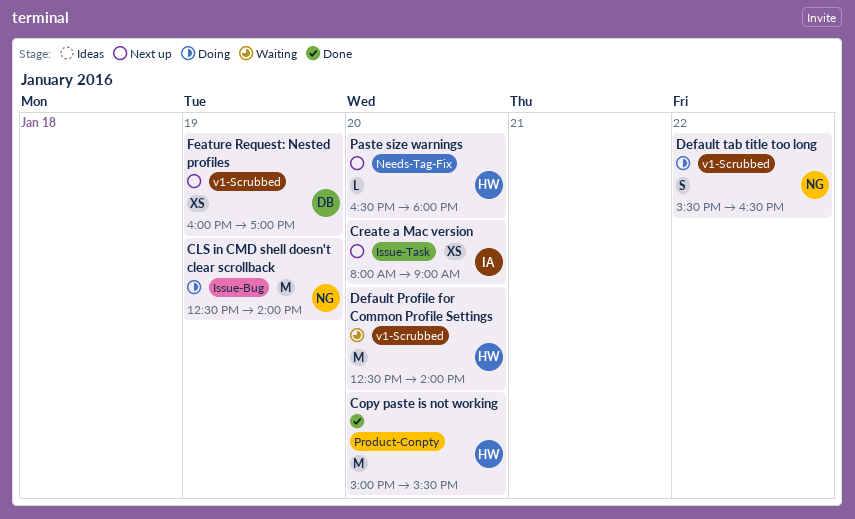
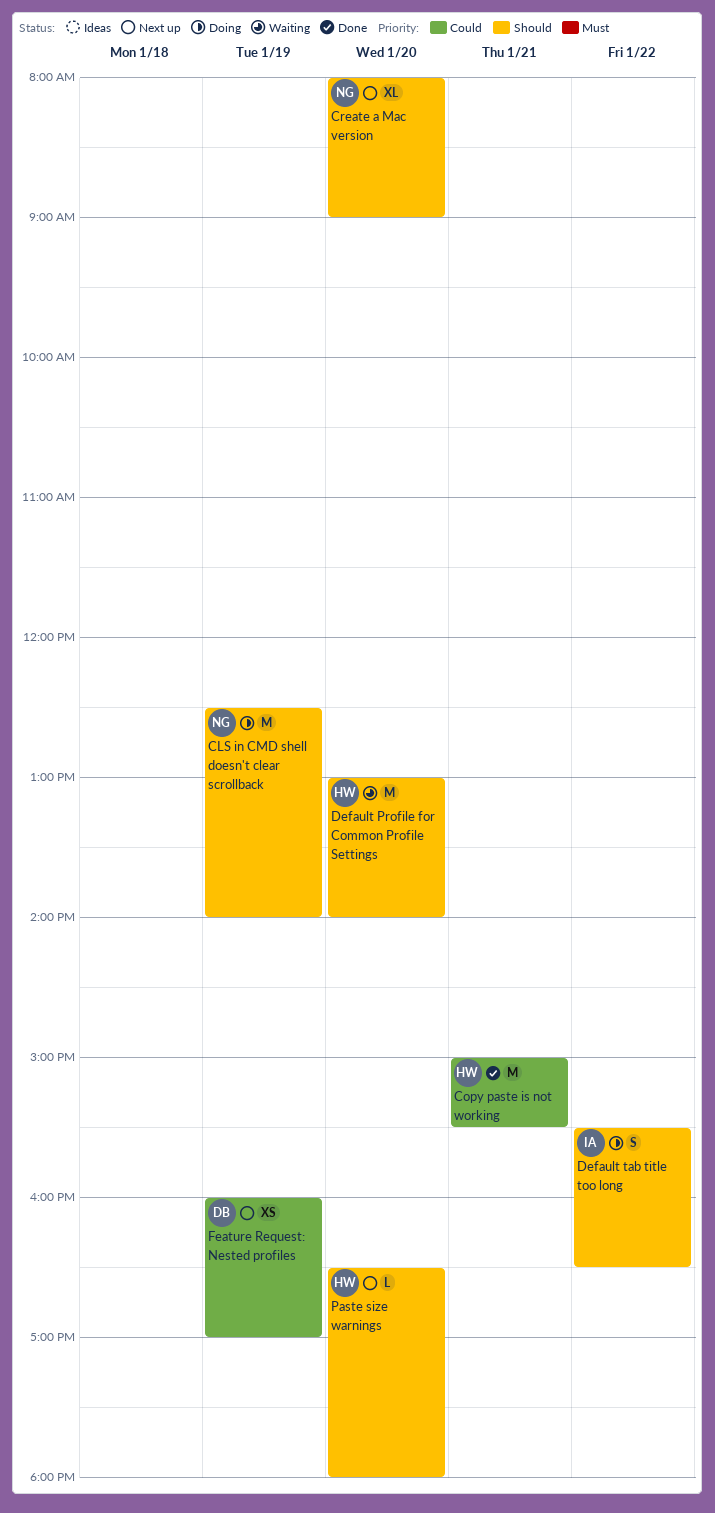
Copy paste is not working, day: Jan 20 -> Jan 21
Create a Mac version, owner: IA -> NG
Create a Mac version, estimate: XS -> XL
Default Profile for Common Profile Settings, begins: 12:30 -> 13:00
Default tab title too long, owner: NG -> IA

